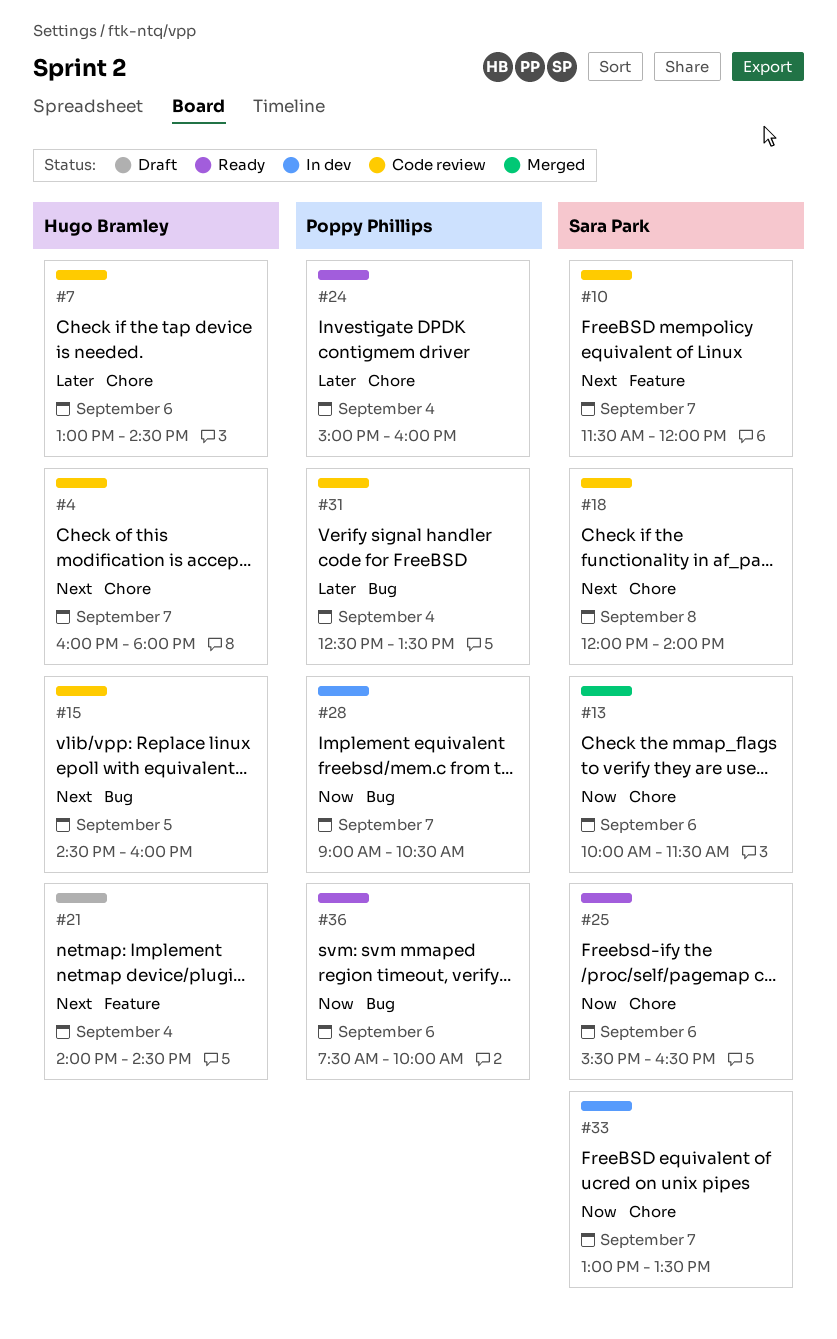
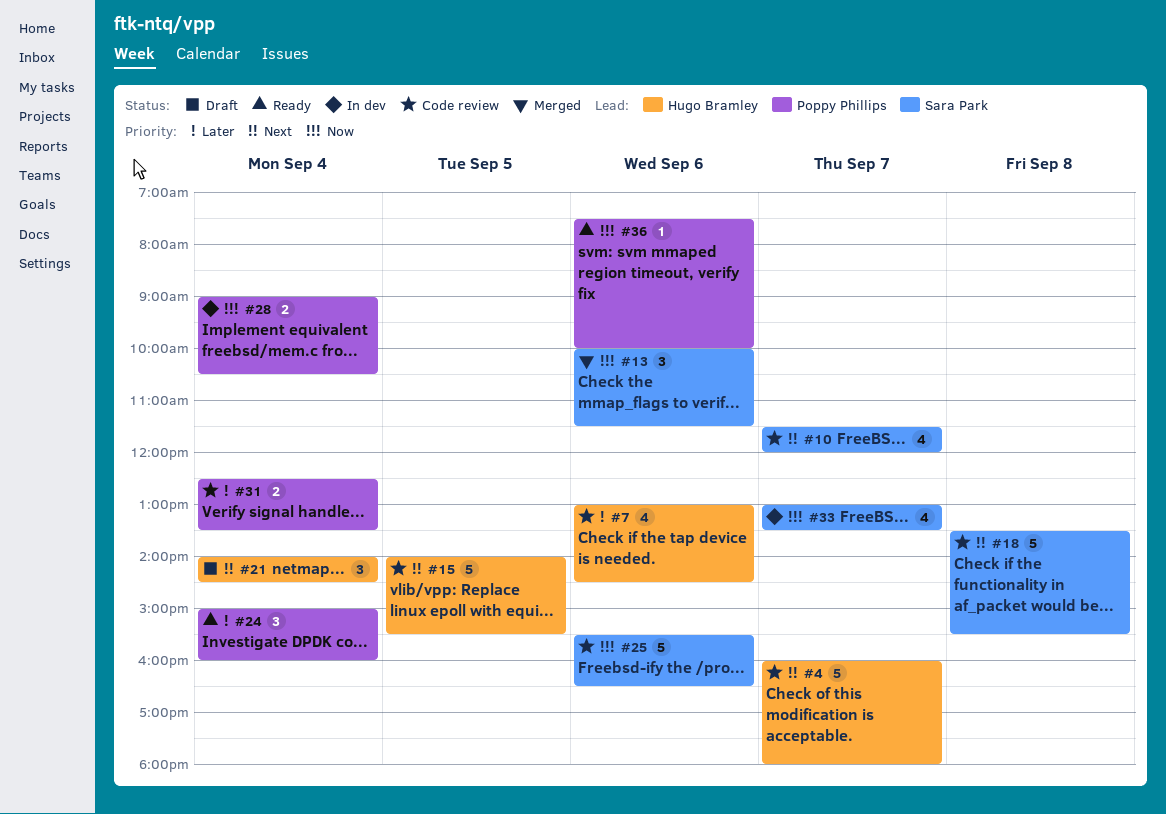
#15, begins: 14:30 -> 14:00
#15, ends: 16:00 -> 15:30
#18, begins: 12:00 -> 13:30
#18, ends: 14:00 -> 15:30
#25, status: Ready -> Code review
#28, day: Sep 7 -> Sep 4

